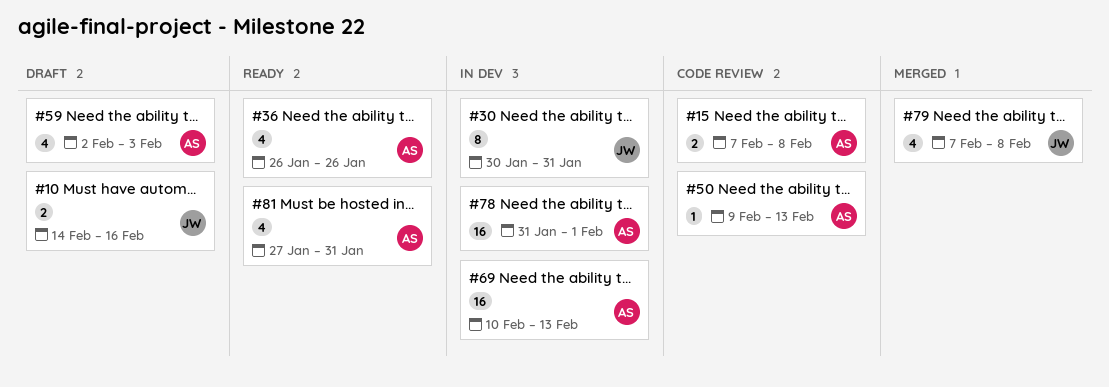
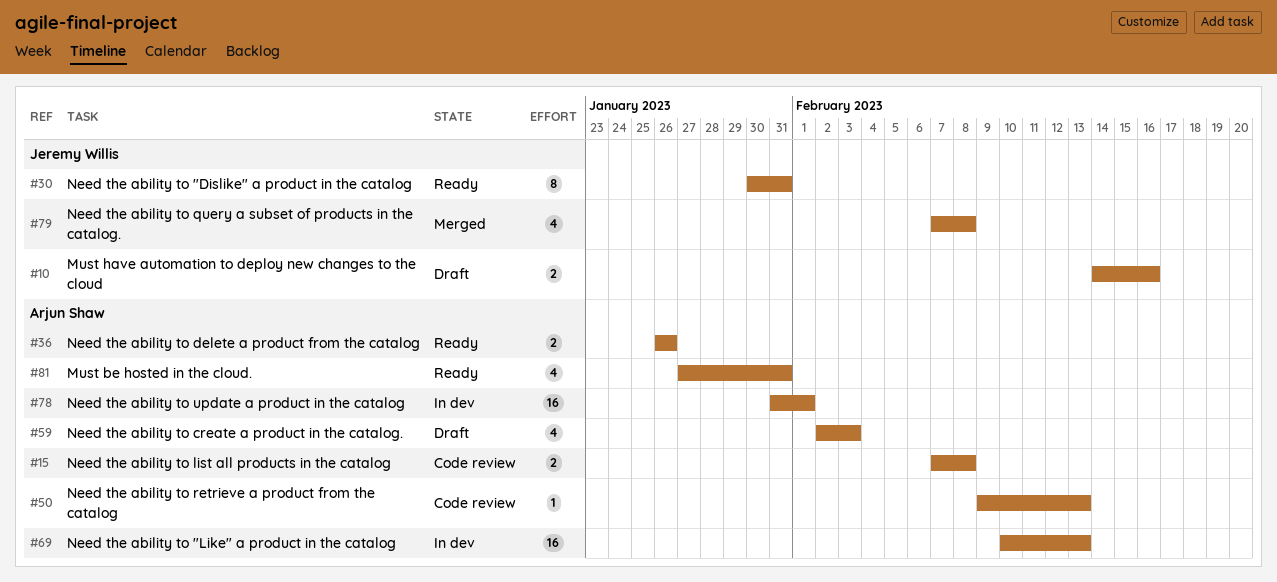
#30, status: In dev -> Ready
#36, estimate: 4 -> 2

